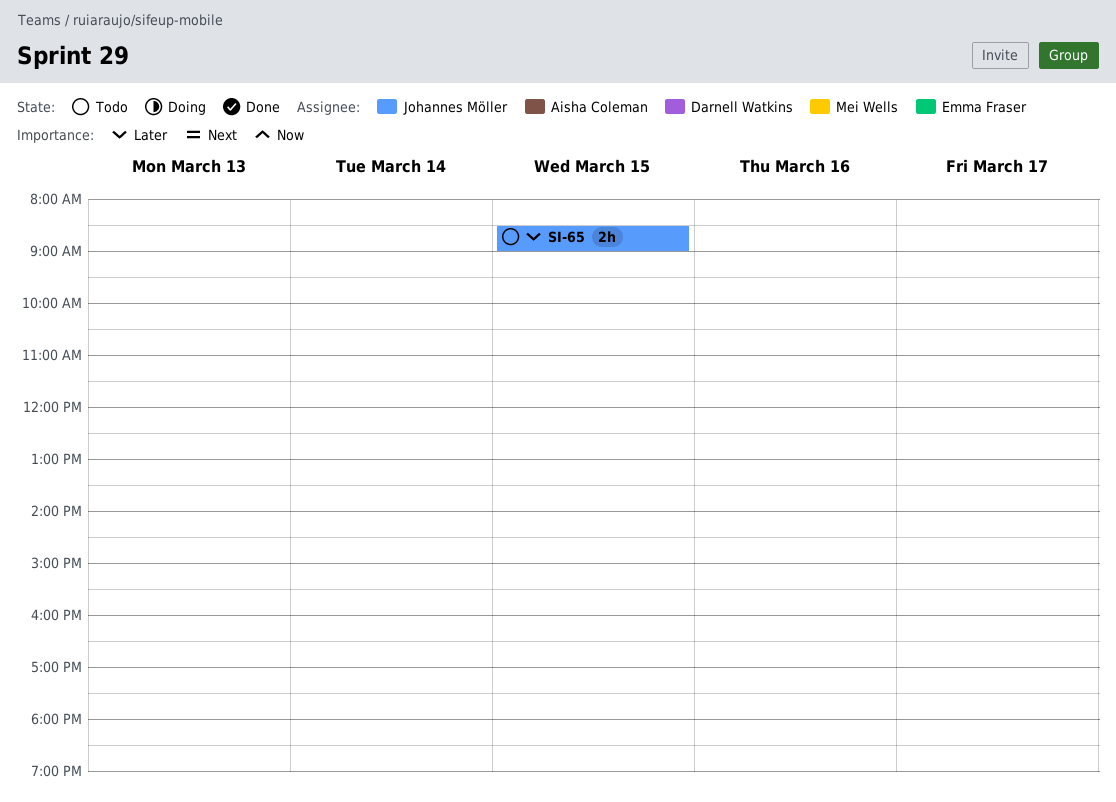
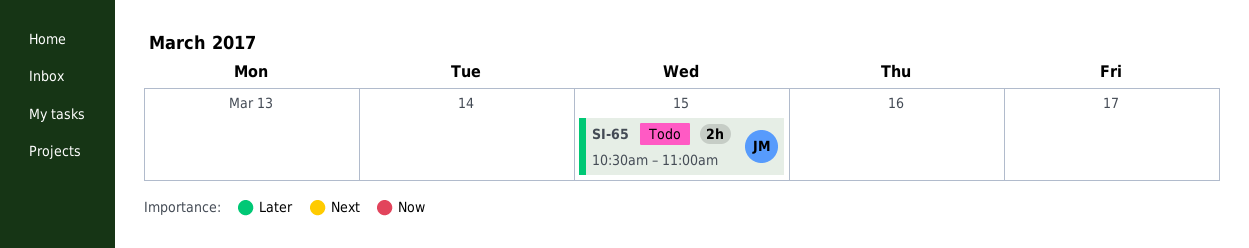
SI-65, begins: 08:30 -> 10:30
SI-65, ends: 09:00 -> 11:00

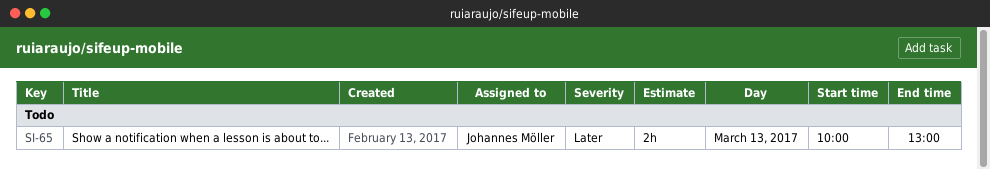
SI-65, day: Mar 15 -> Mar 13
SI-65, begins: 10:30 -> 10:00
SI-65, ends: 11:00 -> 13:00

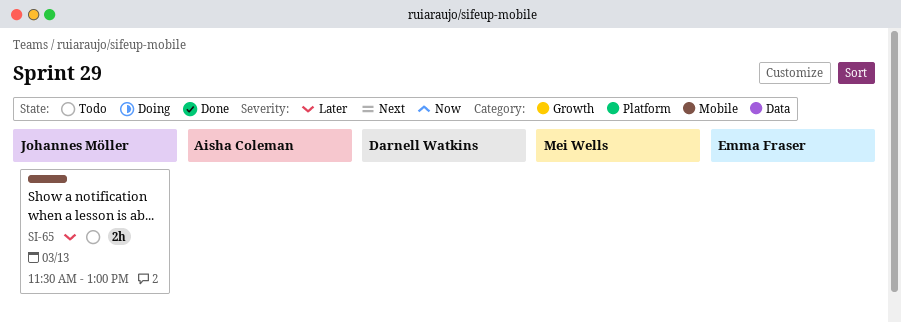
SI-65, begins: 10:00 -> 11:30

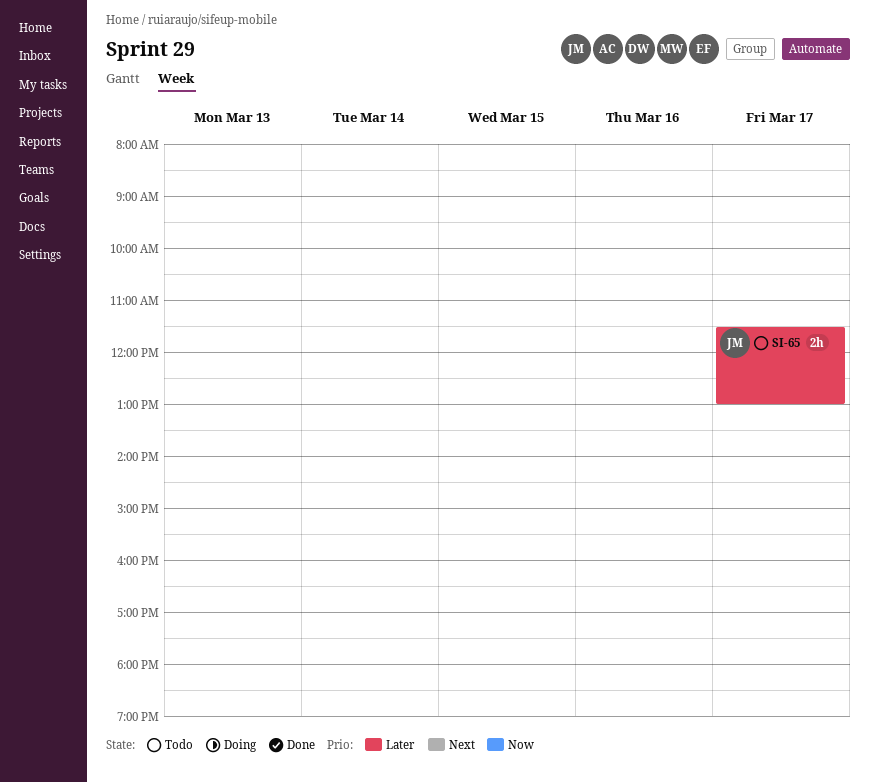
SI-65, day: Mar 13 -> Mar 17

